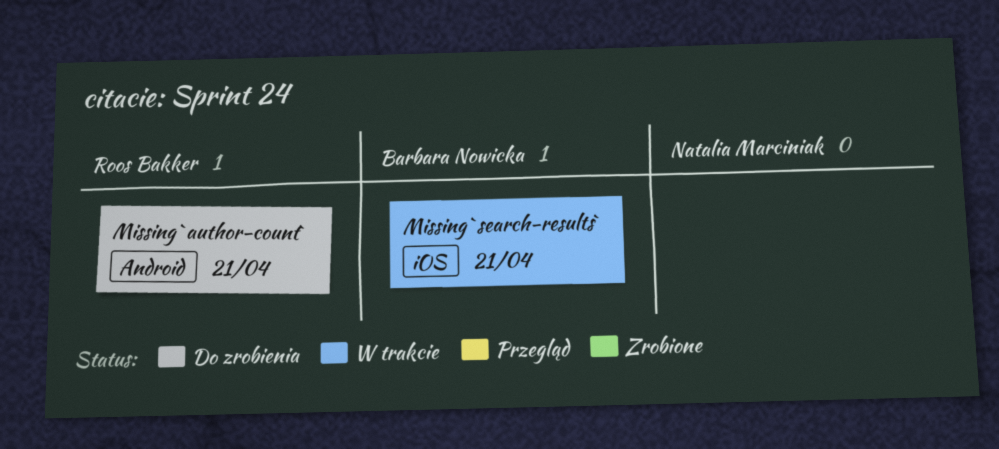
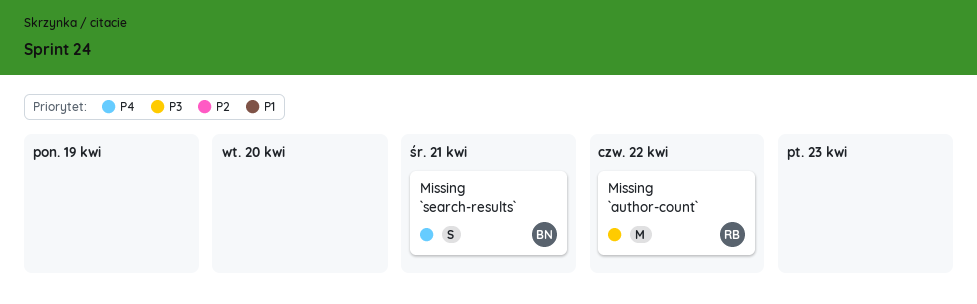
Missing `author-count`, due: Apr 21 -> Apr 22

